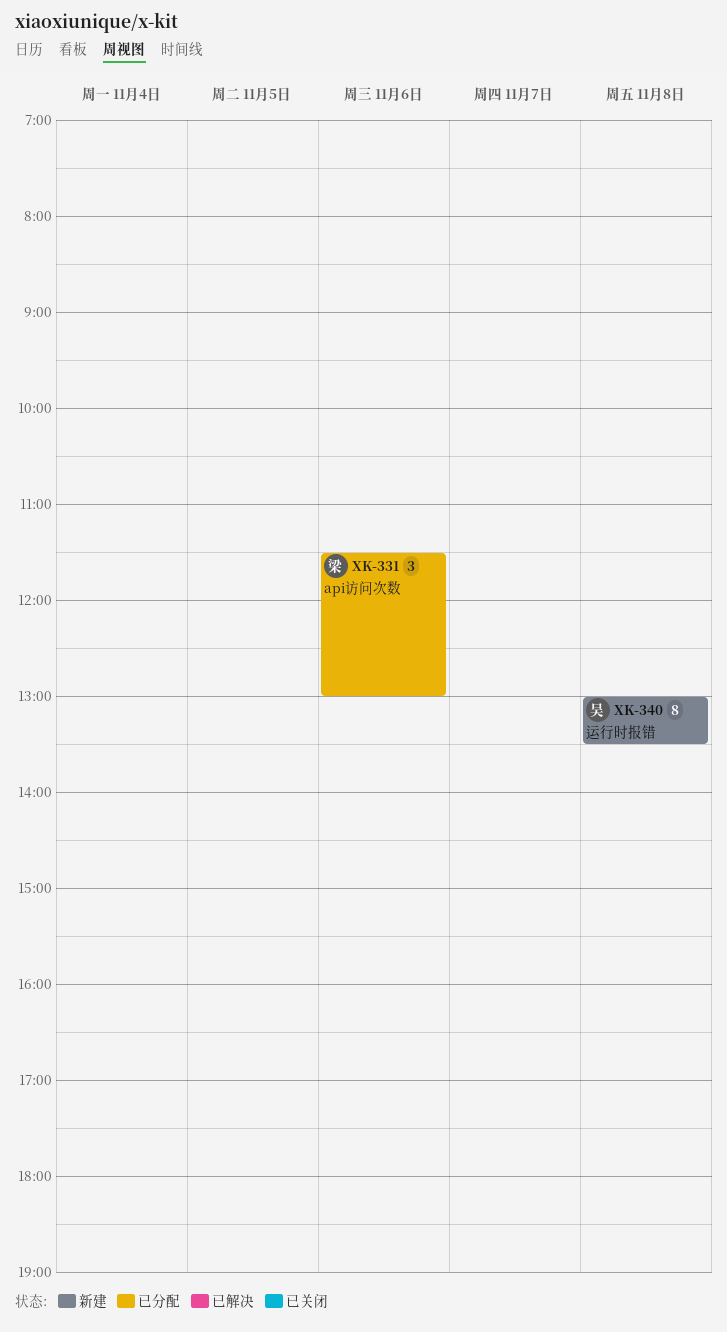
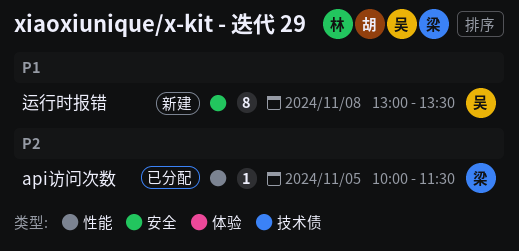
api访问次数, estimate: 3 -> 1
api访问次数, day: Nov 6 -> Nov 5
api访问次数, begins: 11:30 -> 10:00
api访问次数, ends: 13:00 -> 11:30

